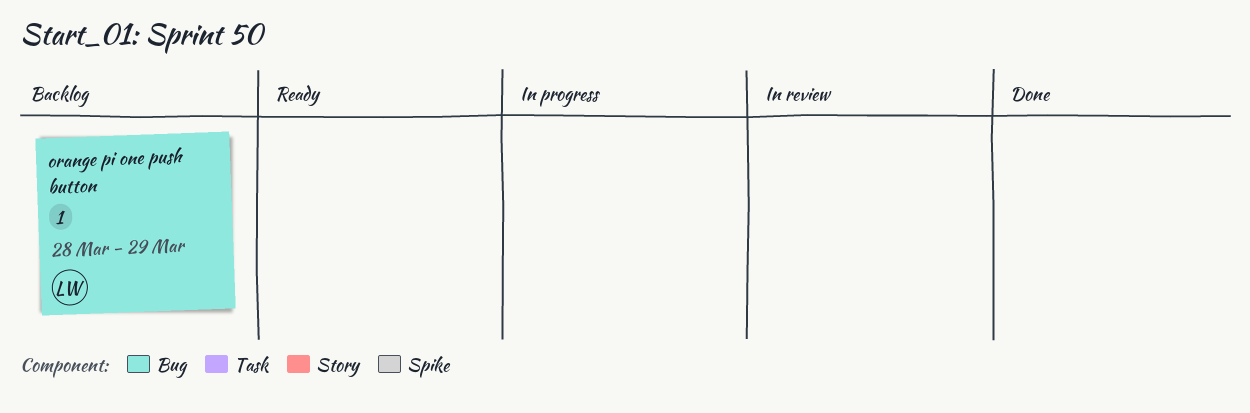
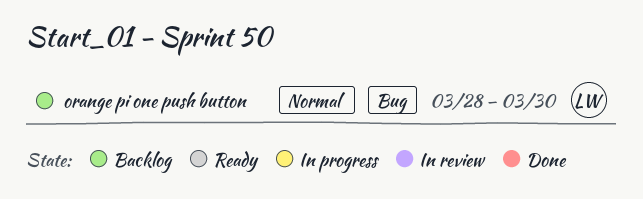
orange pi one push button, due: Mar 29 -> Mar 30

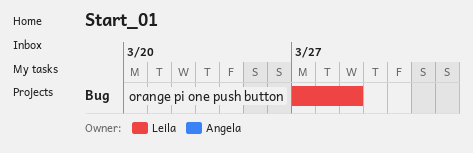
orange pi one push button, start: Mar 28 -> Mar 27
orange pi one push button, due: Mar 30 -> Mar 29

